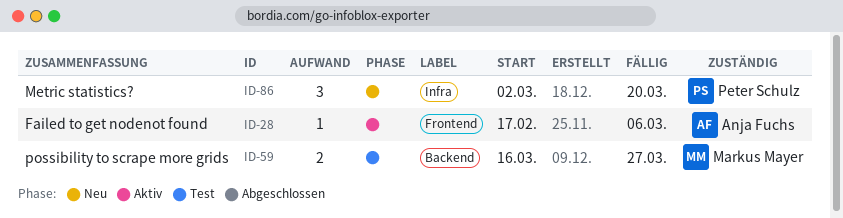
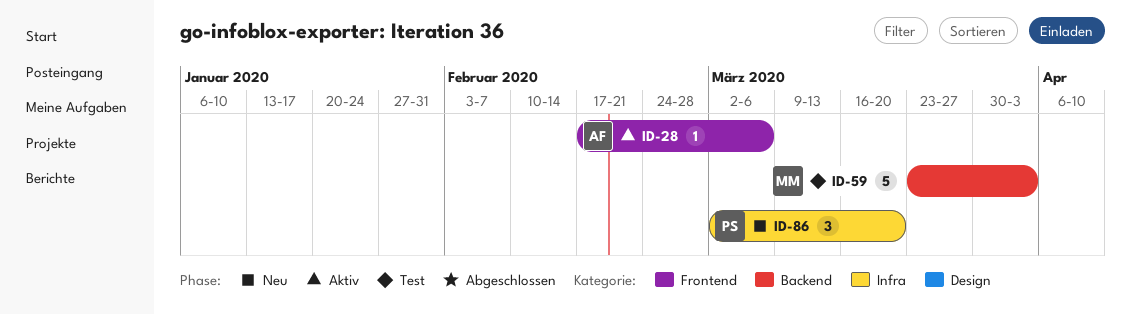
ID-59, estimate: 2 -> 5
ID-59, start: Mar 16 -> Mar 23
ID-59, due: Mar 27 -> Apr 3

